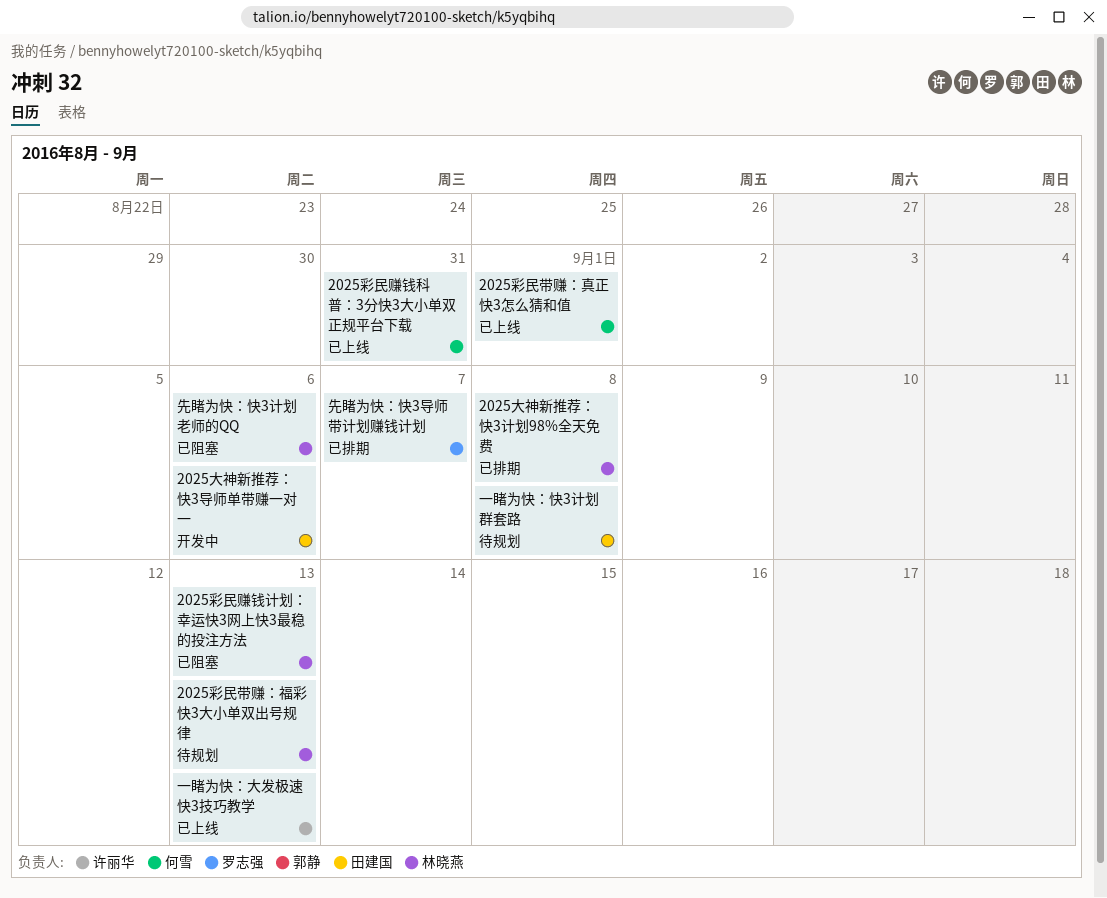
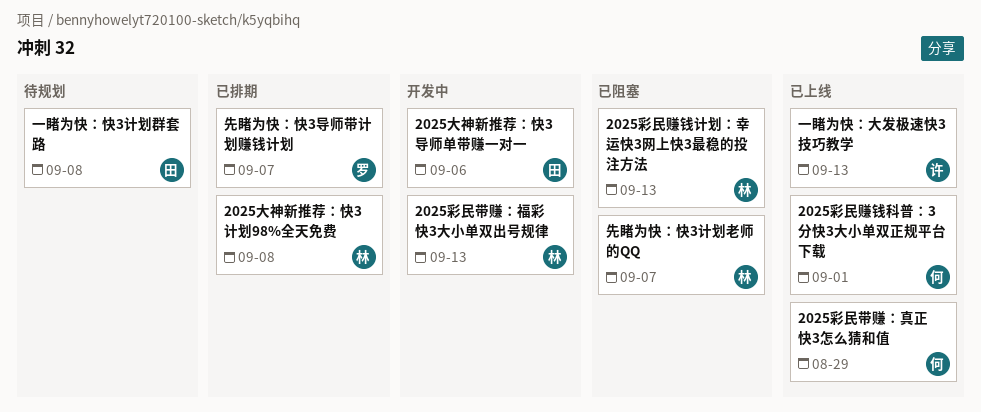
2025彩民带赚：真正快3怎么猜和值, due: Sep 1 -> Aug 29
2025彩民带赚：福彩快3大小单双出号规律, status: 待规划 -> 开发中
2025彩民赚钱科普：3分快3大小单双正规平台下载, due: Aug 31 -> Sep 1
先睹为快：快3计划老师的QQ, due: Sep 6 -> Sep 7

